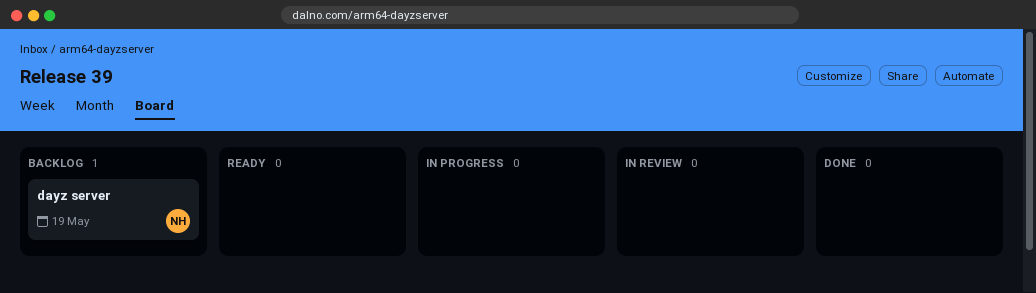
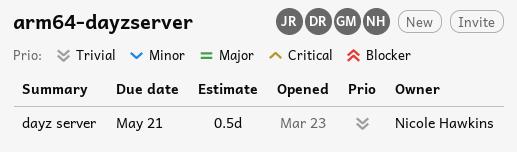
dayz server, due: May 19 -> May 21

